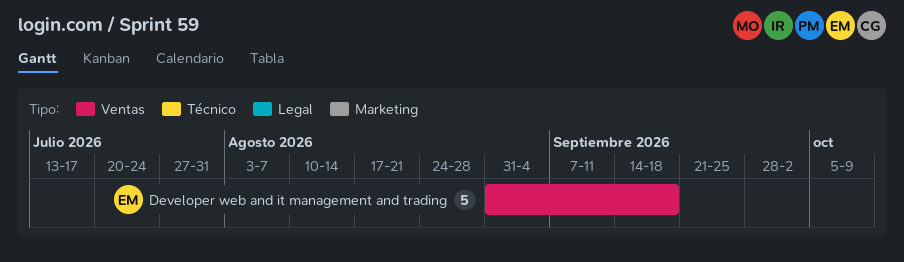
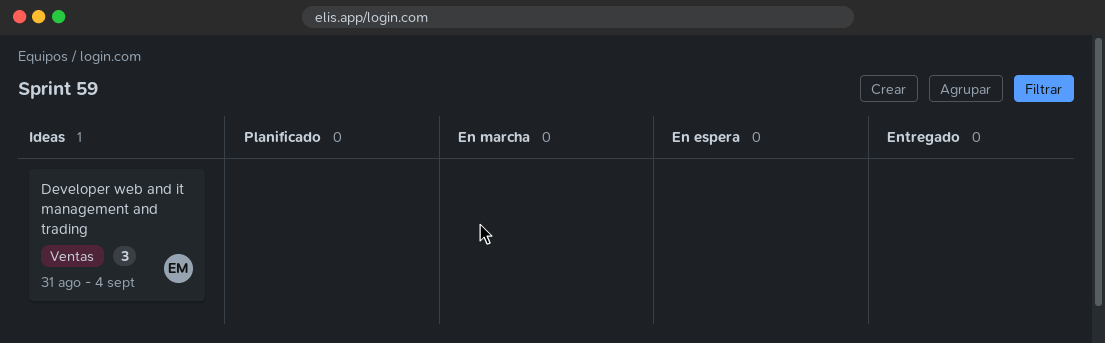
Developer web and it management and trading, estimate: 5 -> 3
Developer web and it management and trading, due: Sep 18 -> Sep 4

